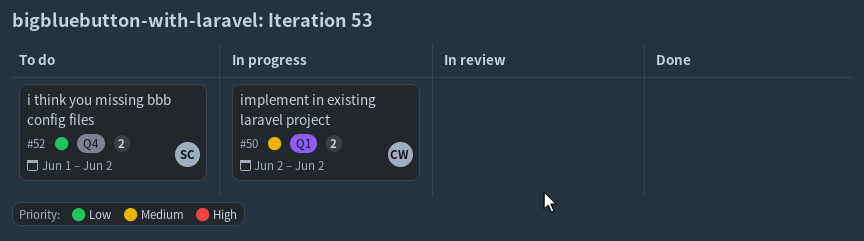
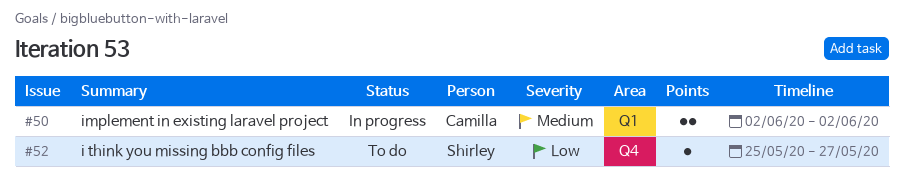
#52, estimate: 2 -> 1
#52, start: Jun 1 -> May 25
#52, due: Jun 2 -> May 27

